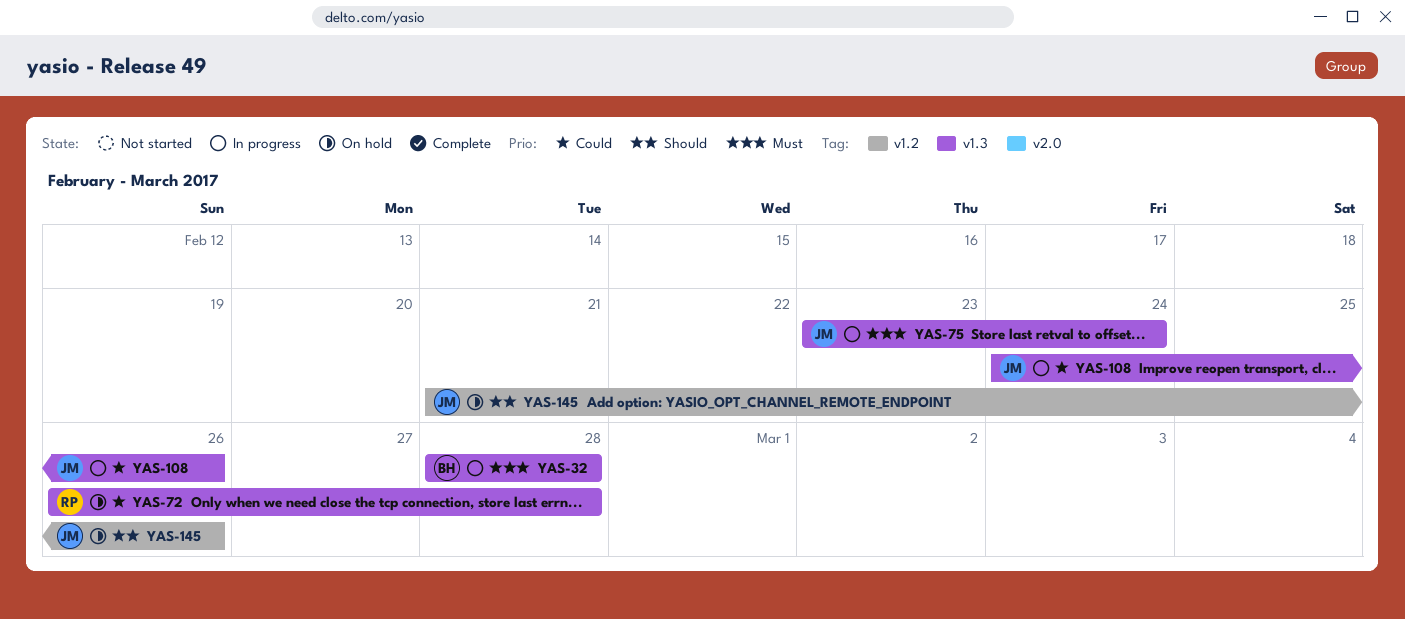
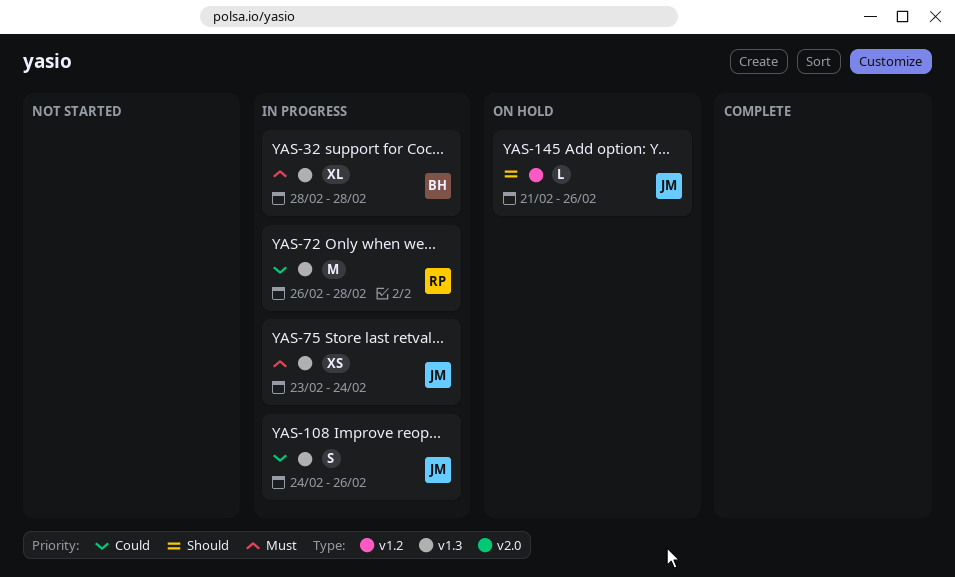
YAS-72, status: On hold -> In progress

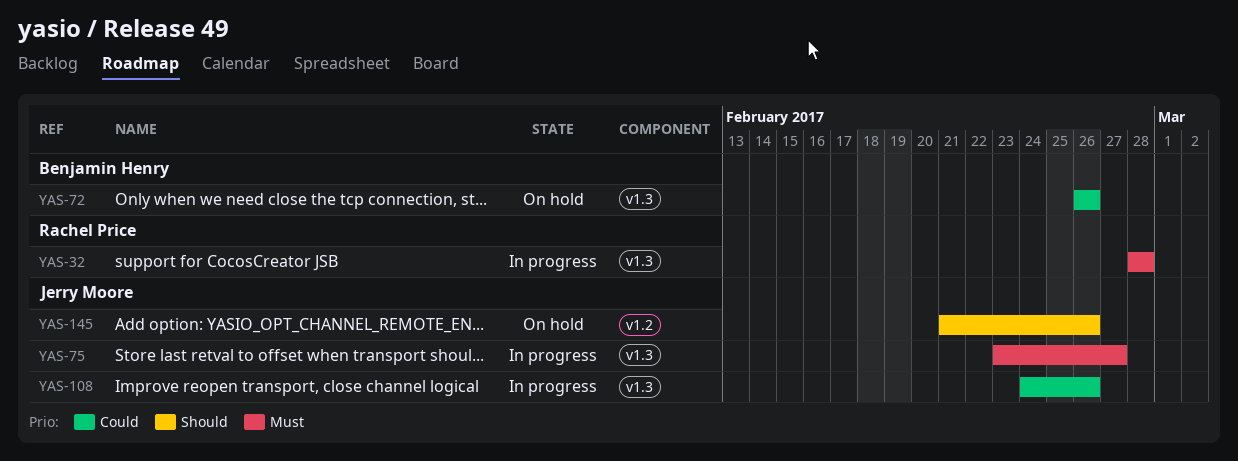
YAS-32, owner: Benjamin Henry -> Rachel Price
YAS-72, status: In progress -> On hold
YAS-72, owner: Rachel Price -> Benjamin Henry
YAS-72, due: Feb 28 -> Feb 26
YAS-75, due: Feb 24 -> Feb 27

